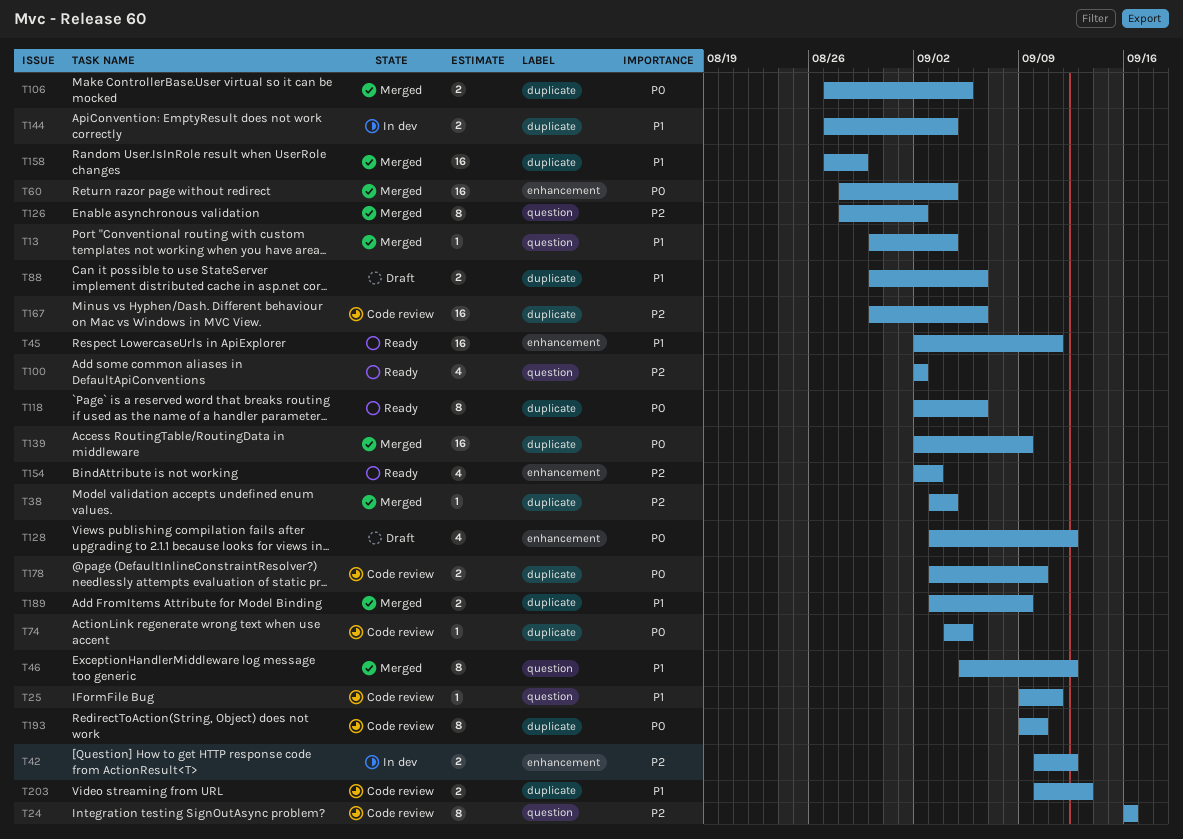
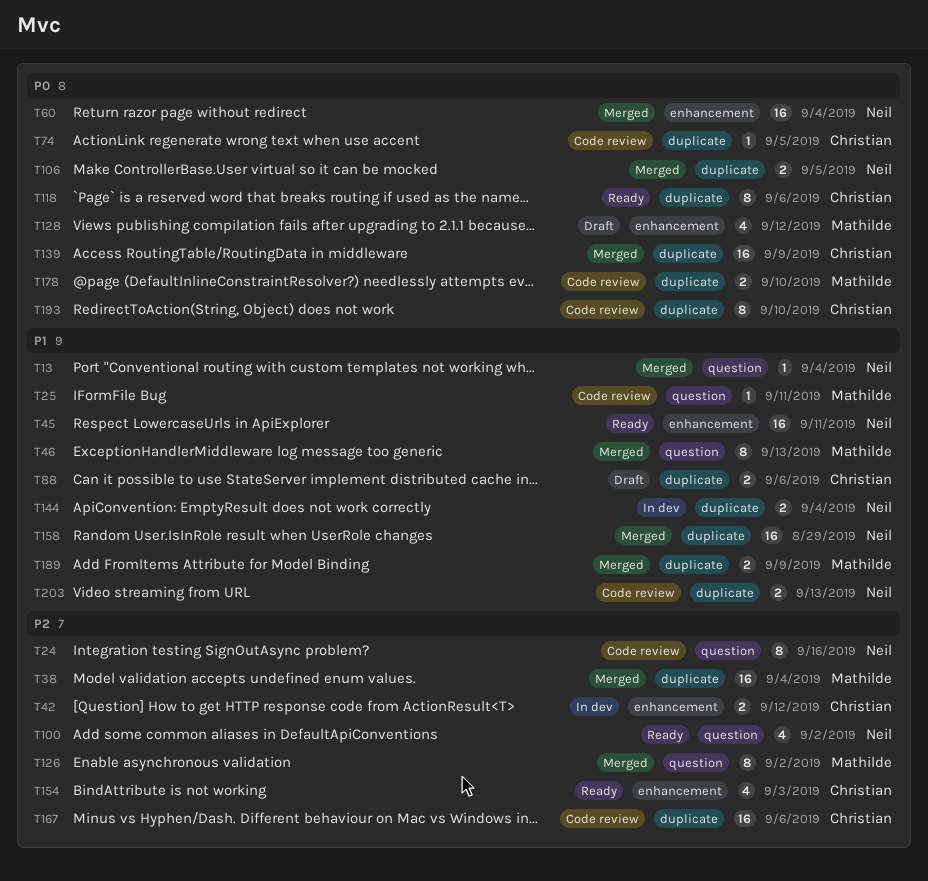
T38, estimate: 1 -> 16
T46, due: Sep 12 -> Sep 13

